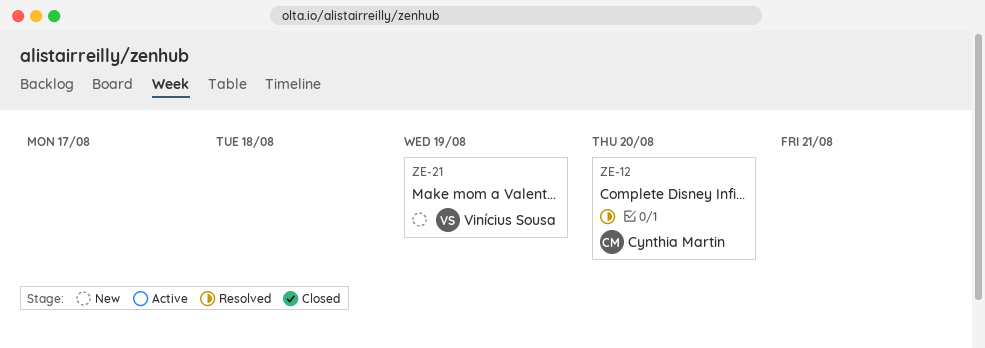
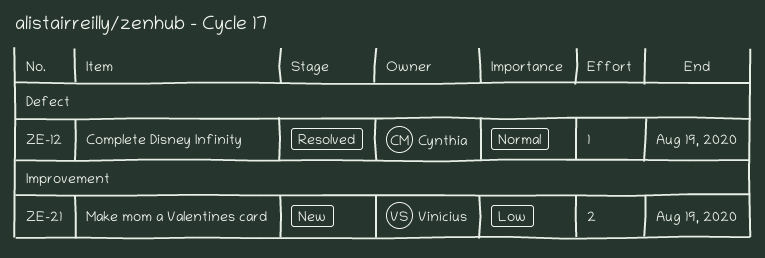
ZE-12, due: Aug 20 -> Aug 19

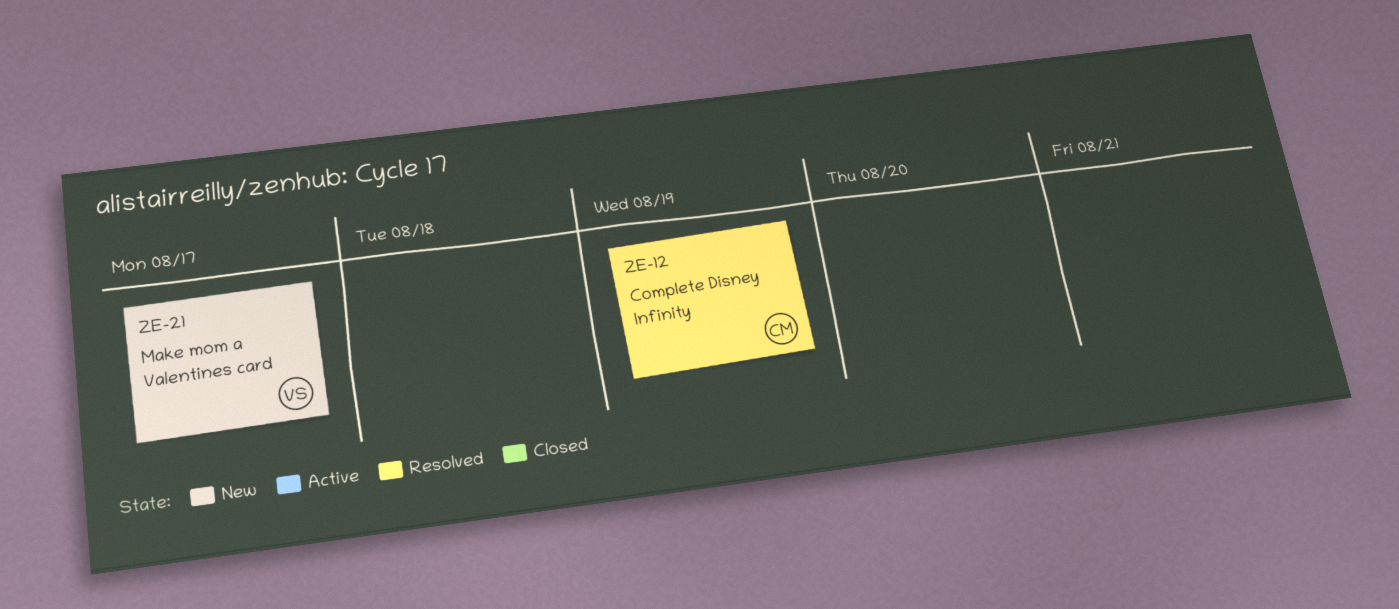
ZE-21, due: Aug 19 -> Aug 17

